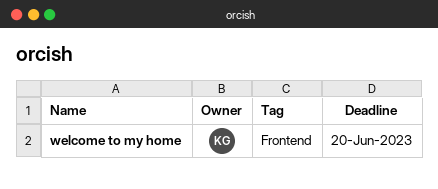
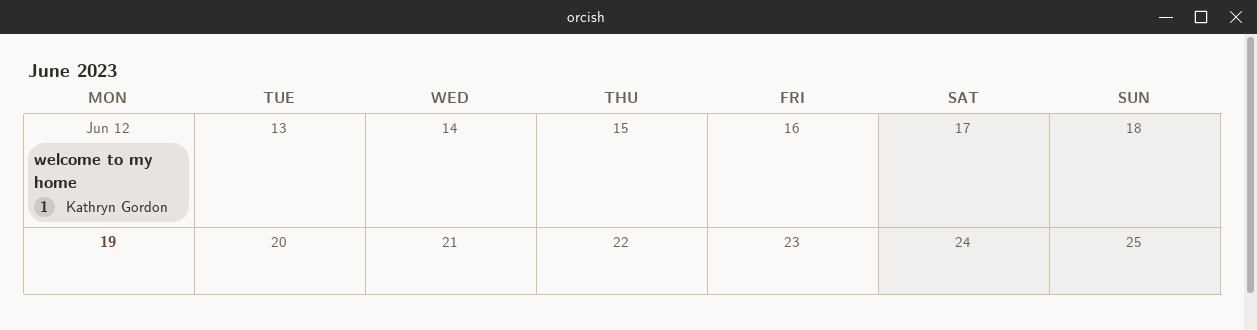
welcome to my home, due: Jun 20 -> Jun 12

